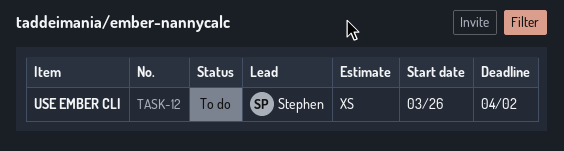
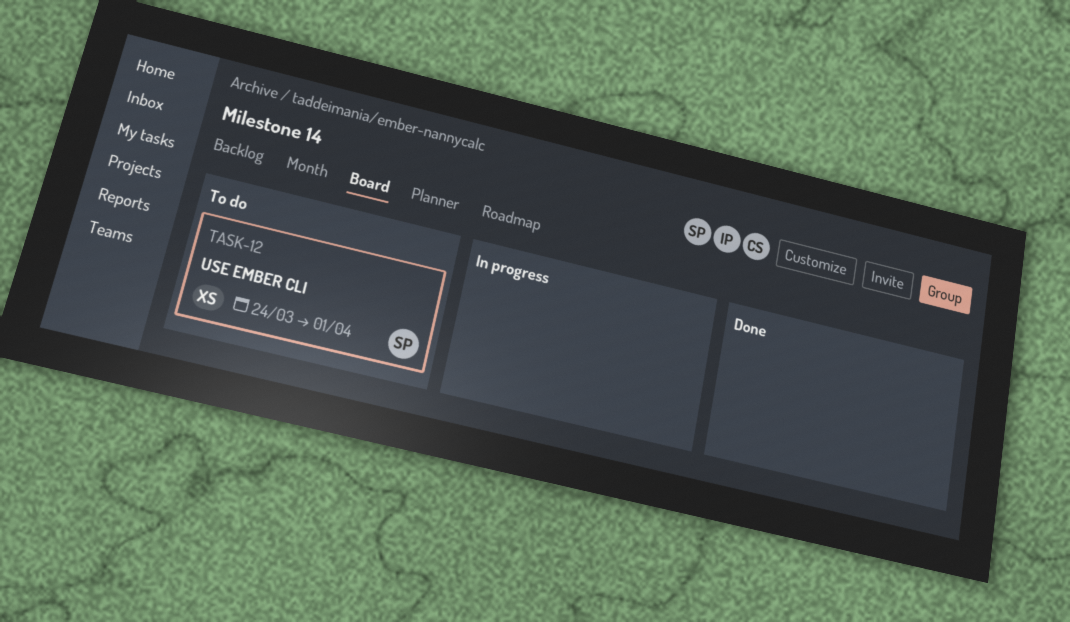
TASK-12, start: Mar 26 -> Mar 24
TASK-12, due: Apr 2 -> Apr 1

